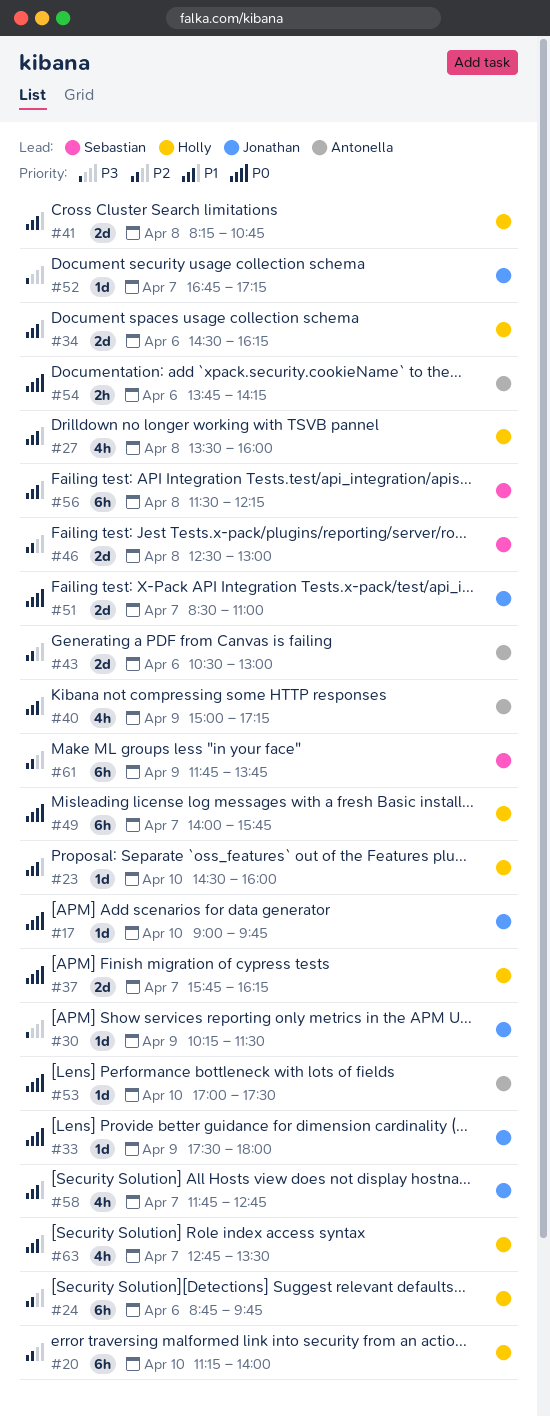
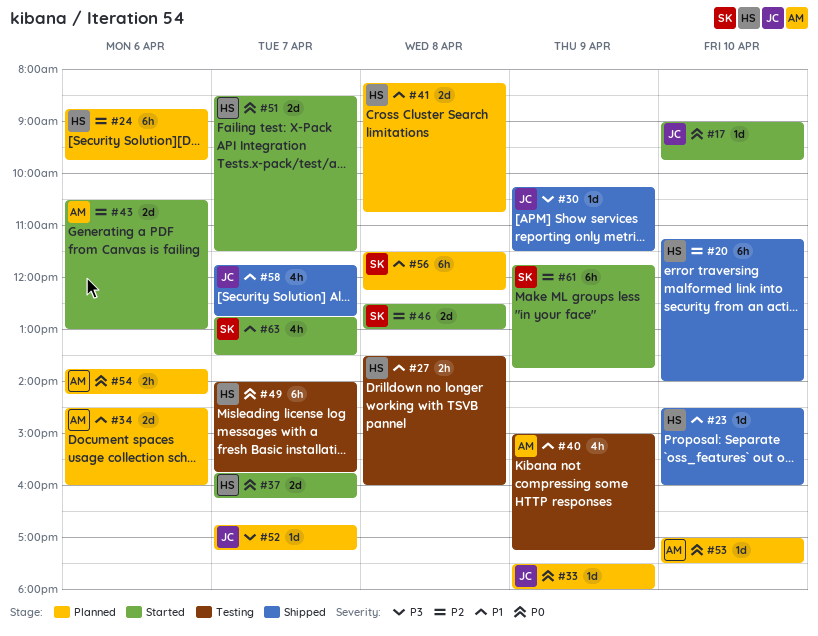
#27, estimate: 4h -> 2h
#34, owner: Holly -> Antonella
#34, ends: 16:15 -> 16:00
#51, owner: Jonathan -> Holly
#51, ends: 11:00 -> 11:30
#63, owner: Holly -> Sebastian

